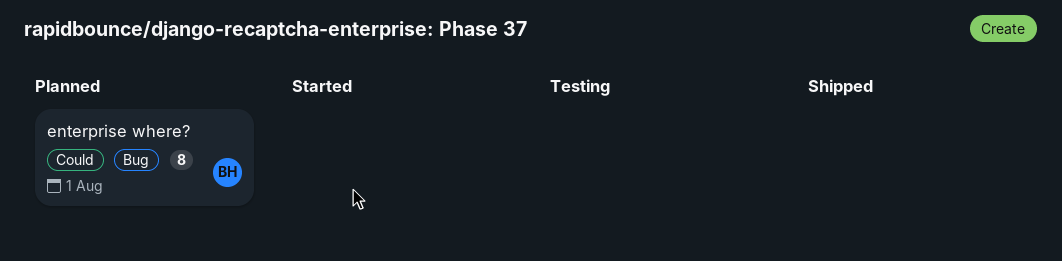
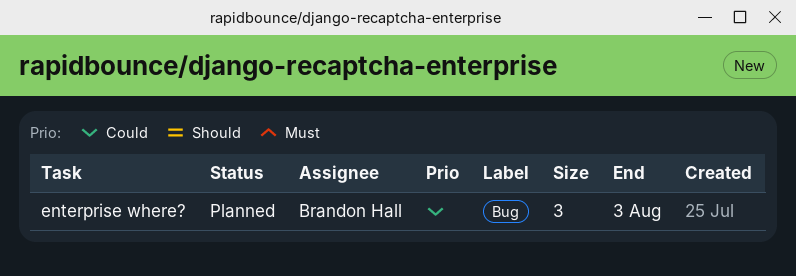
enterprise where?, estimate: 8 -> 3
enterprise where?, due: Aug 1 -> Aug 3

